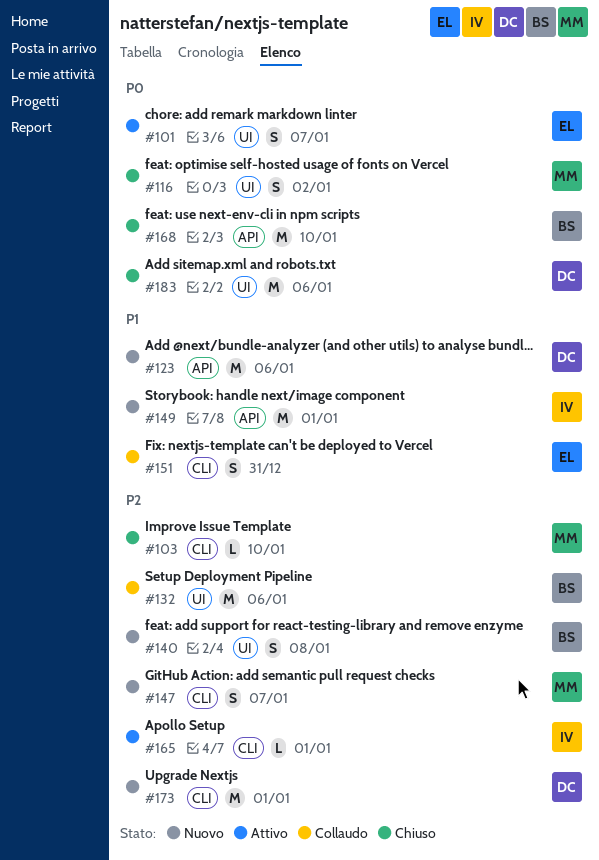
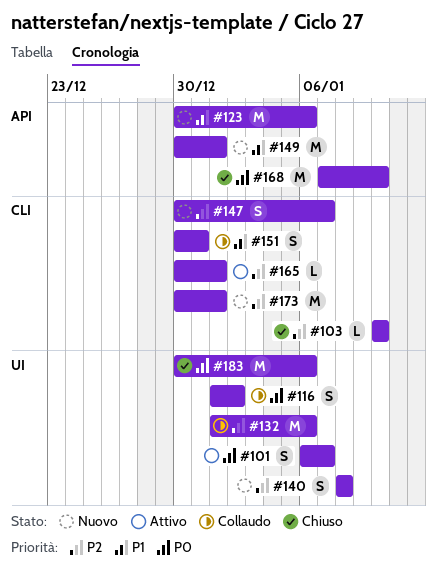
#116, status: Chiuso -> Collaudo

